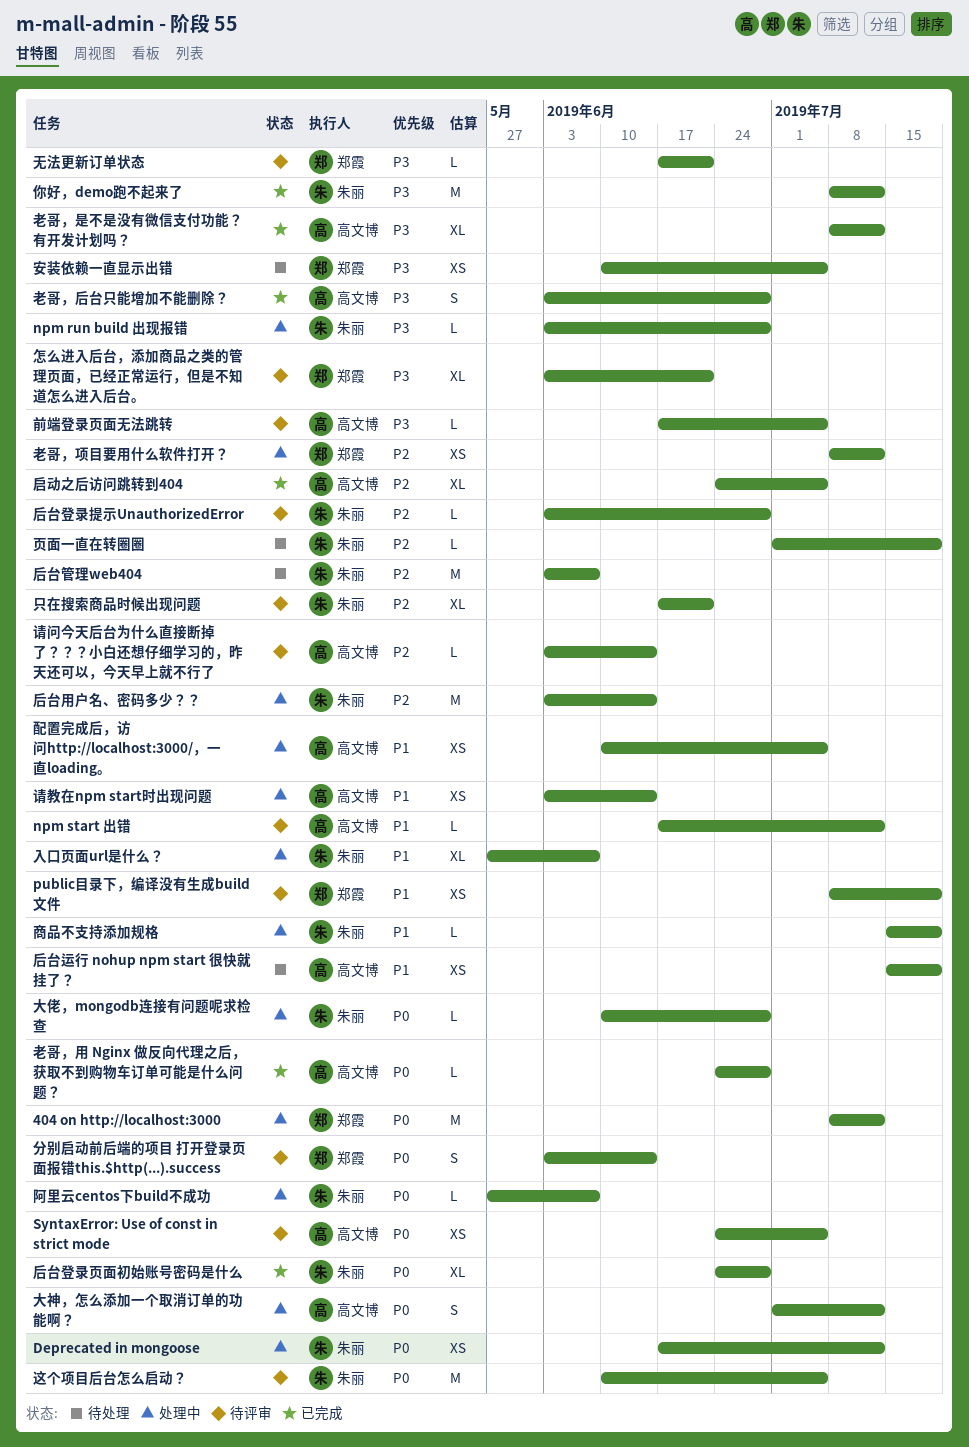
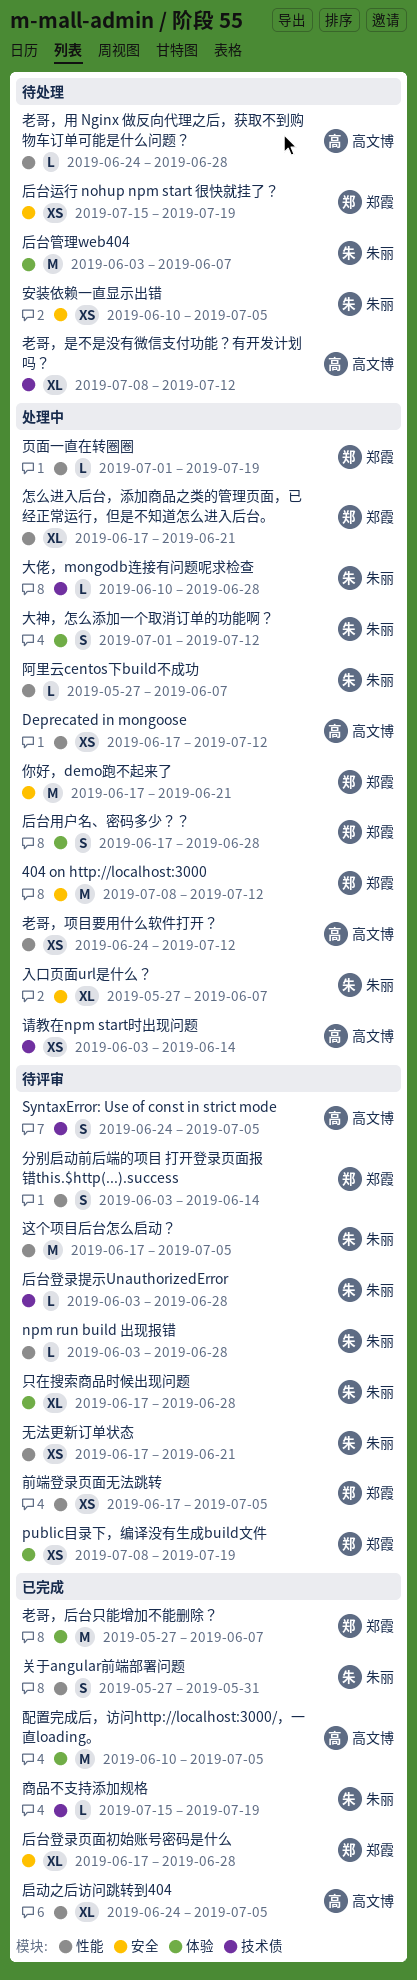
Deprecated in mongoose, owner: 朱丽 -> 高文博
npm run build 出现报错, status: 处理中 -> 待评审
npm start 出错: present -> none
SyntaxError: Use of const in strict mode, estimate: XS -> S
你好，demo跑不起来了, status: 已完成 -> 处理中
你好，demo跑不起来了, owner: 朱丽 -> 郑霞
你好，demo跑不起来了, start: Jul 8 -> Jun 17
你好，demo跑不起来了, due: Jul 12 -> Jun 21
关于angular前端部署问题: none -> present
前端登录页面无法跳转, owner: 高文博 -> 郑霞
前端登录页面无法跳转, estimate: L -> XS
只在搜索商品时候出现问题, due: Jun 21 -> Jun 28
后台用户名、密码多少？？, owner: 朱丽 -> 郑霞
后台用户名、密码多少？？, estimate: M -> S
后台用户名、密码多少？？, start: Jun 3 -> Jun 17
后台用户名、密码多少？？, due: Jun 14 -> Jun 28
后台登录页面初始账号密码是什么, owner: 朱丽 -> 郑霞
后台登录页面初始账号密码是什么, start: Jun 24 -> Jun 17
后台运行 nohup npm start 很快就挂了？, owner: 高文博 -> 郑霞
商品不支持添加规格, status: 处理中 -> 已完成
大神，怎么添加一个取消订单的功能啊？, owner: 高文博 -> 朱丽
安装依赖一直显示出错, owner: 郑霞 -> 朱丽
怎么进入后台，添加商品之类的管理页面，已经正常运行，但是不知道怎么进入后台。, status: 待评审 -> 处理中
怎么进入后台，添加商品之类的管理页面，已经正常运行，但是不知道怎么进入后台。, start: Jun 3 -> Jun 17
无法更新订单状态, owner: 郑霞 -> 朱丽
无法更新订单状态, estimate: L -> XS
老哥，后台只能增加不能删除？, owner: 高文博 -> 郑霞
老哥，后台只能增加不能删除？, estimate: S -> M
老哥，后台只能增加不能删除？, start: Jun 3 -> May 27
老哥，后台只能增加不能删除？, due: Jun 28 -> Jun 7
老哥，是不是没有微信支付功能？有开发计划吗？, status: 已完成 -> 待处理
老哥，用 Nginx 做反向代理之后，获取不到购物车订单可能是什么问题？, status: 已完成 -> 待处理
老哥，项目要用什么软件打开？, owner: 郑霞 -> 高文博
老哥，项目要用什么软件打开？, start: Jul 8 -> Jun 24
请问今天后台为什么直接断掉了？？？小白还想仔细学习的，昨天还可以，今天早上就不行了: present -> none
这个项目后台怎么启动？, start: Jun 10 -> Jun 17
配置完成后，访问http://localhost:3000/，一直loading。, status: 处理中 -> 已完成
配置完成后，访问http://localhost:3000/，一直loading。, estimate: XS -> M
页面一直在转圈圈, status: 待处理 -> 处理中
页面一直在转圈圈, owner: 朱丽 -> 郑霞

